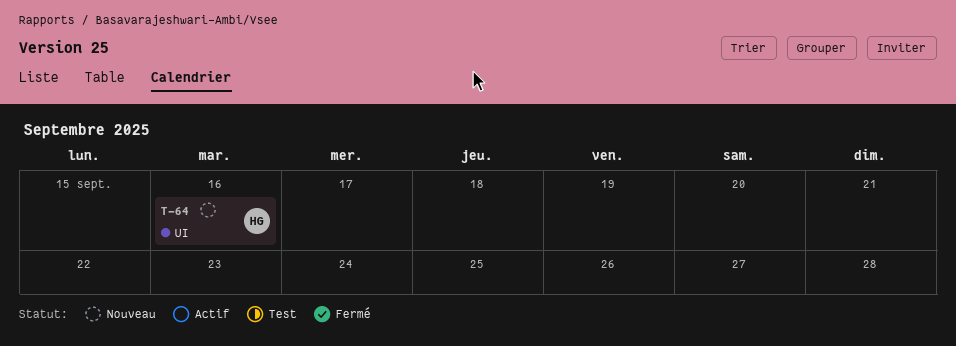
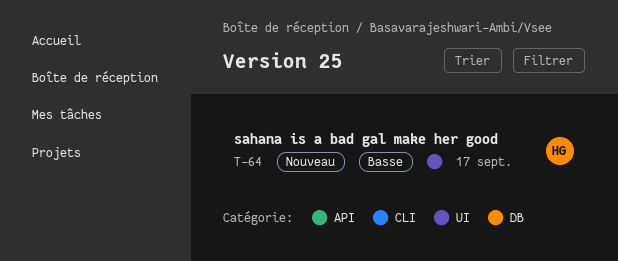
T-64, due: Sep 16 -> Sep 17

